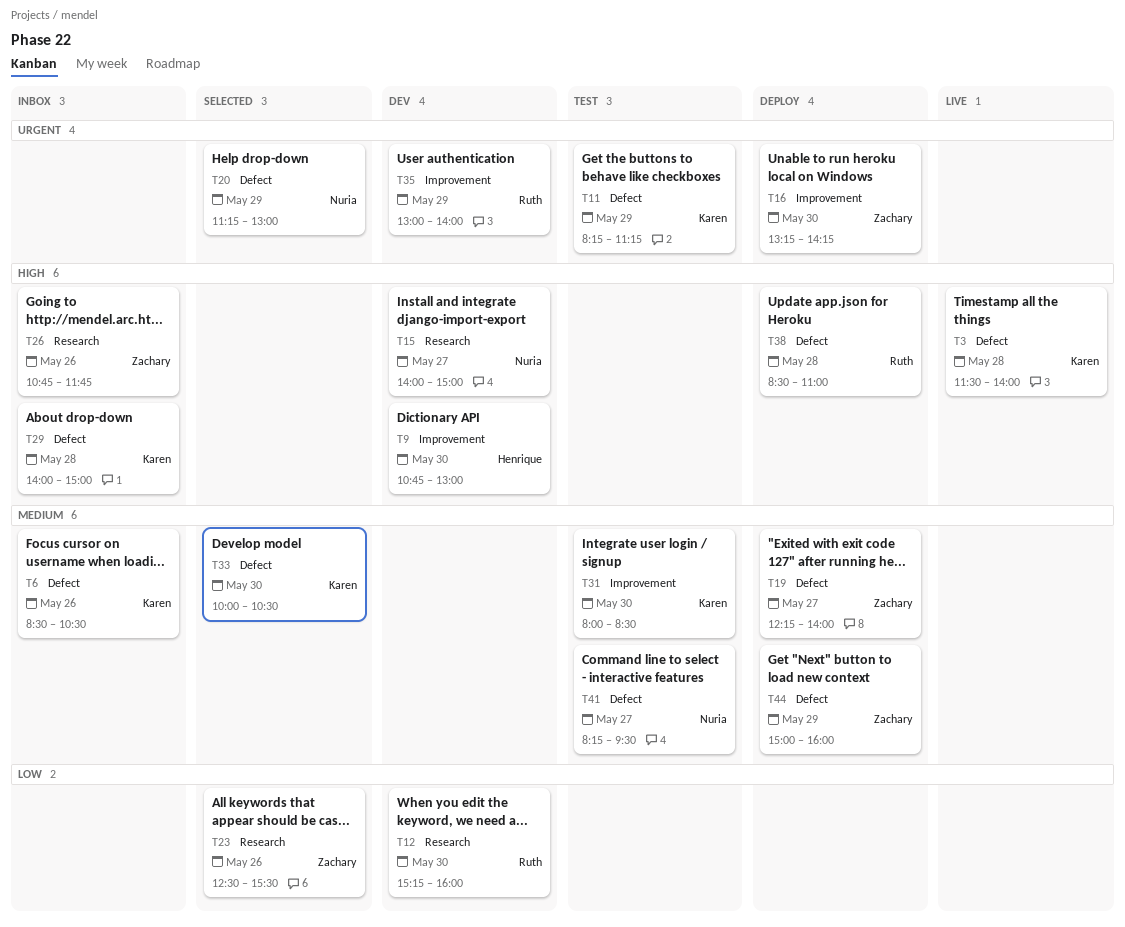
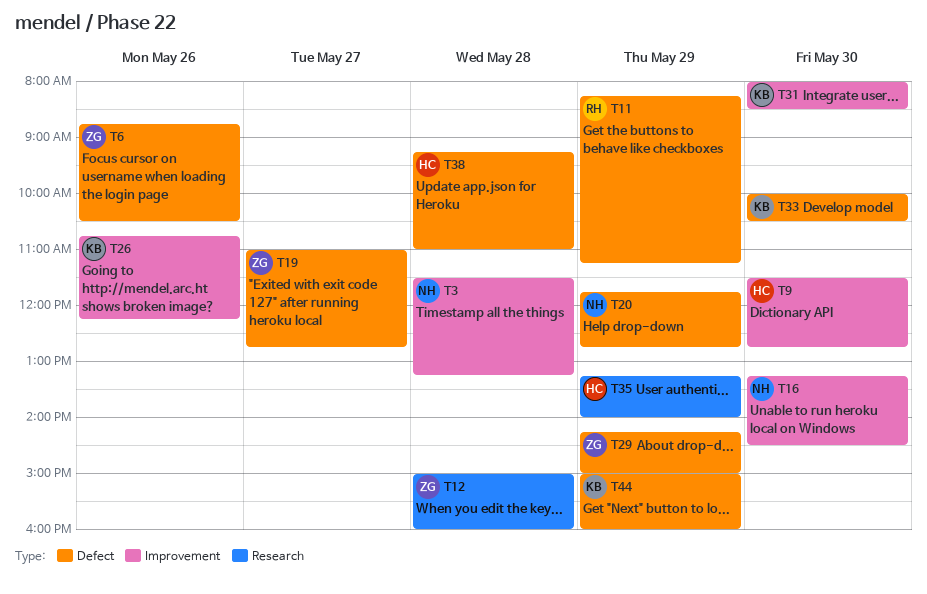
T3, owner: Karen -> Nuria
T3, label: Defect -> Improvement
T3, ends: 14:00 -> 13:15
T6, owner: Karen -> Zachary
T6, begins: 08:30 -> 08:45
T9, begins: 10:45 -> 11:30
T9, ends: 13:00 -> 12:45
T11, owner: Karen -> Ruth
T12, owner: Ruth -> Zachary
T12, day: May 30 -> May 28
T12, begins: 15:15 -> 15:00
T15: present -> none
T16, owner: Zachary -> Nuria
T16, ends: 14:15 -> 14:30
T19, begins: 12:15 -> 11:00
T19, ends: 14:00 -> 12:45
T20, begins: 11:15 -> 11:45
T20, ends: 13:00 -> 12:45
T23: present -> none
T26, owner: Zachary -> Karen
T26, label: Research -> Improvement
T26, ends: 11:45 -> 12:15
T29, owner: Karen -> Zachary
T29, day: May 28 -> May 29
T29, begins: 14:00 -> 14:15
T35, owner: Ruth -> Henrique
T35, label: Improvement -> Research
T35, begins: 13:00 -> 13:15
T38, owner: Ruth -> Henrique
T38, begins: 08:30 -> 09:15
T41: present -> none
T44, owner: Zachary -> Karen

